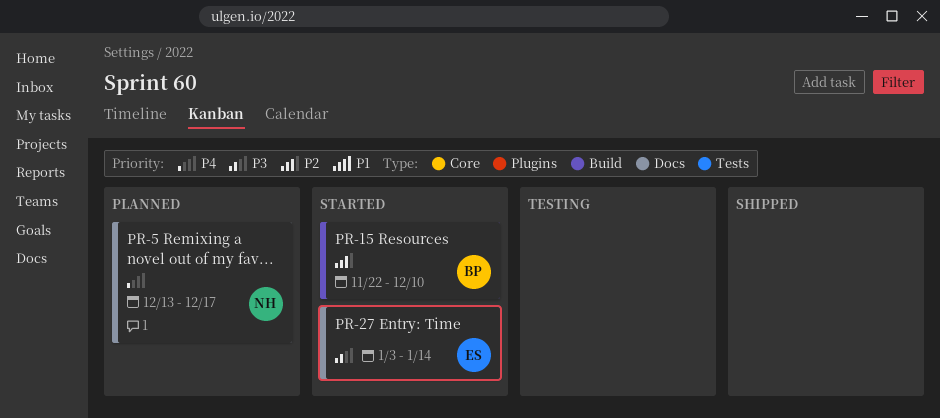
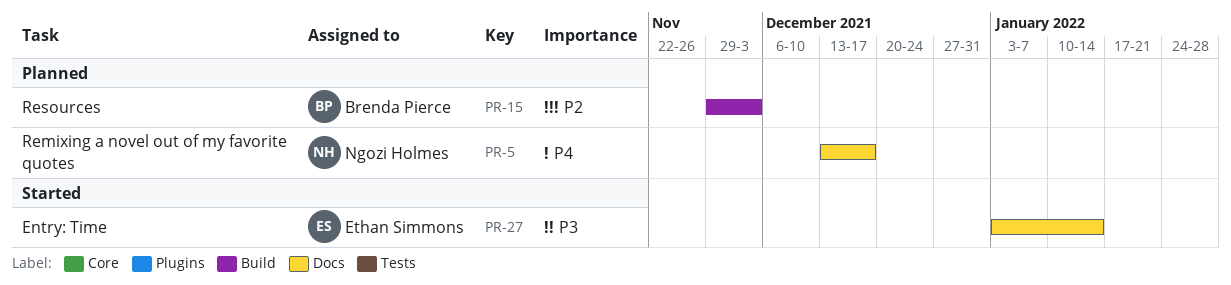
PR-15, status: Started -> Planned
PR-15, start: Nov 22 -> Nov 29
PR-15, due: Dec 10 -> Dec 3

